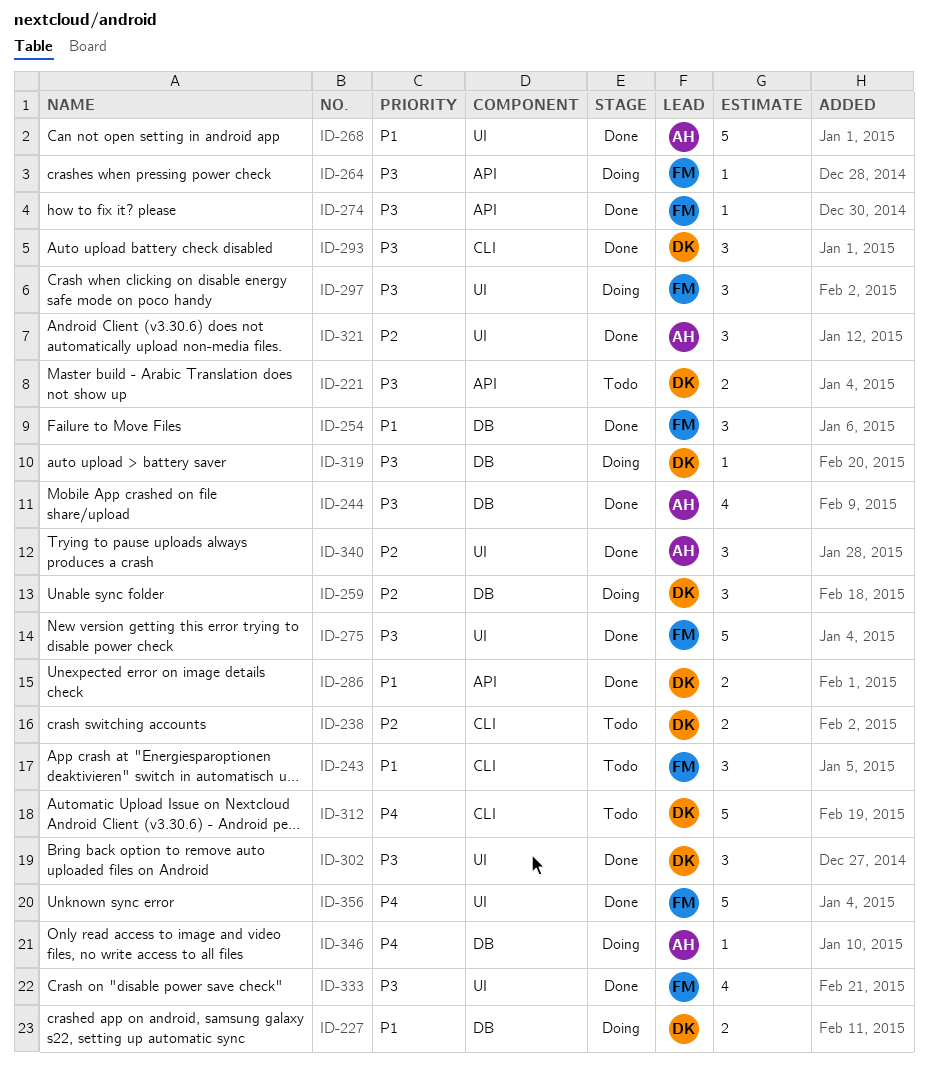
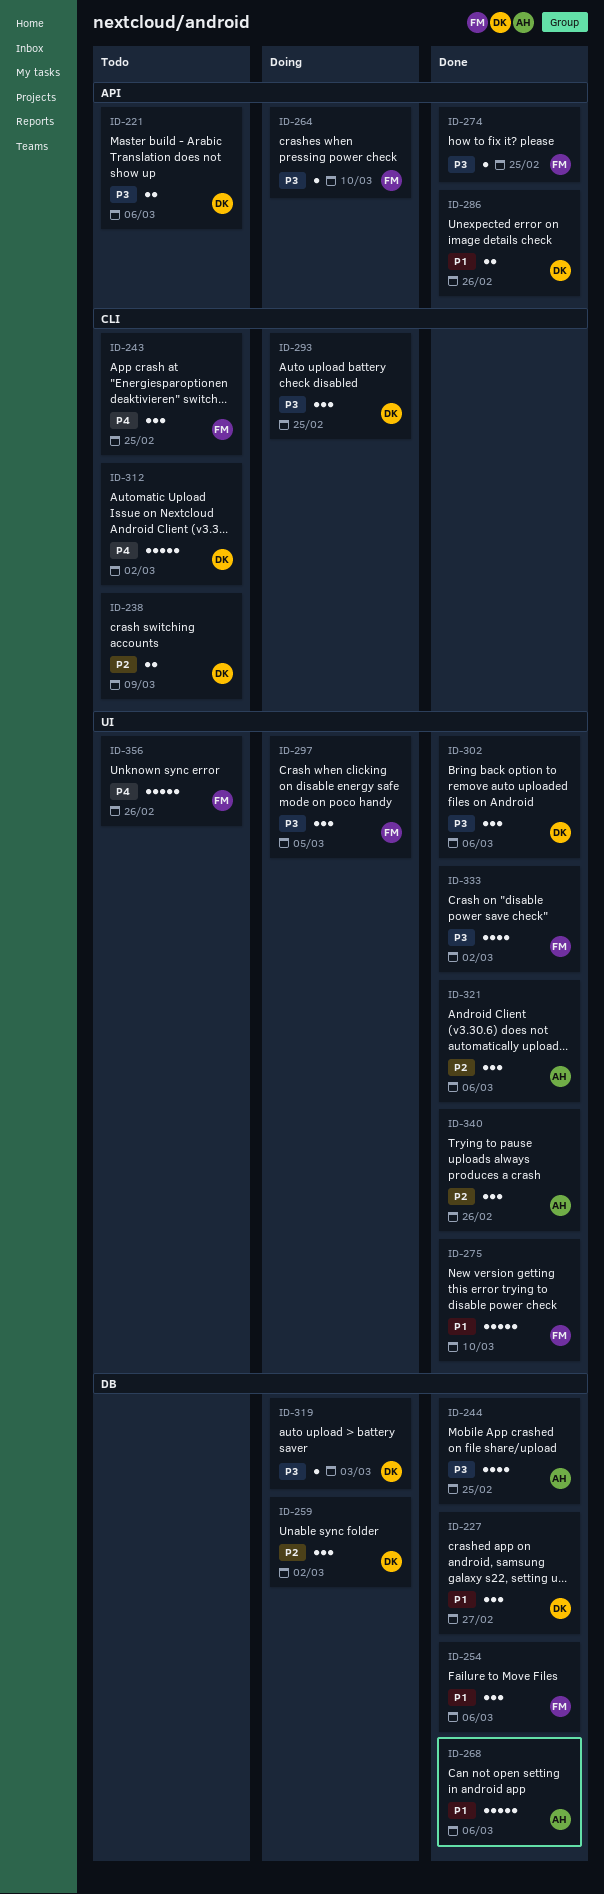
ID-227, status: Doing -> Done
ID-227, estimate: 2 -> 3
ID-243, priority: P1 -> P4
ID-268, label: UI -> DB
ID-275, priority: P3 -> P1
ID-293, status: Done -> Doing
ID-346: present -> none
ID-356, status: Done -> Todo

